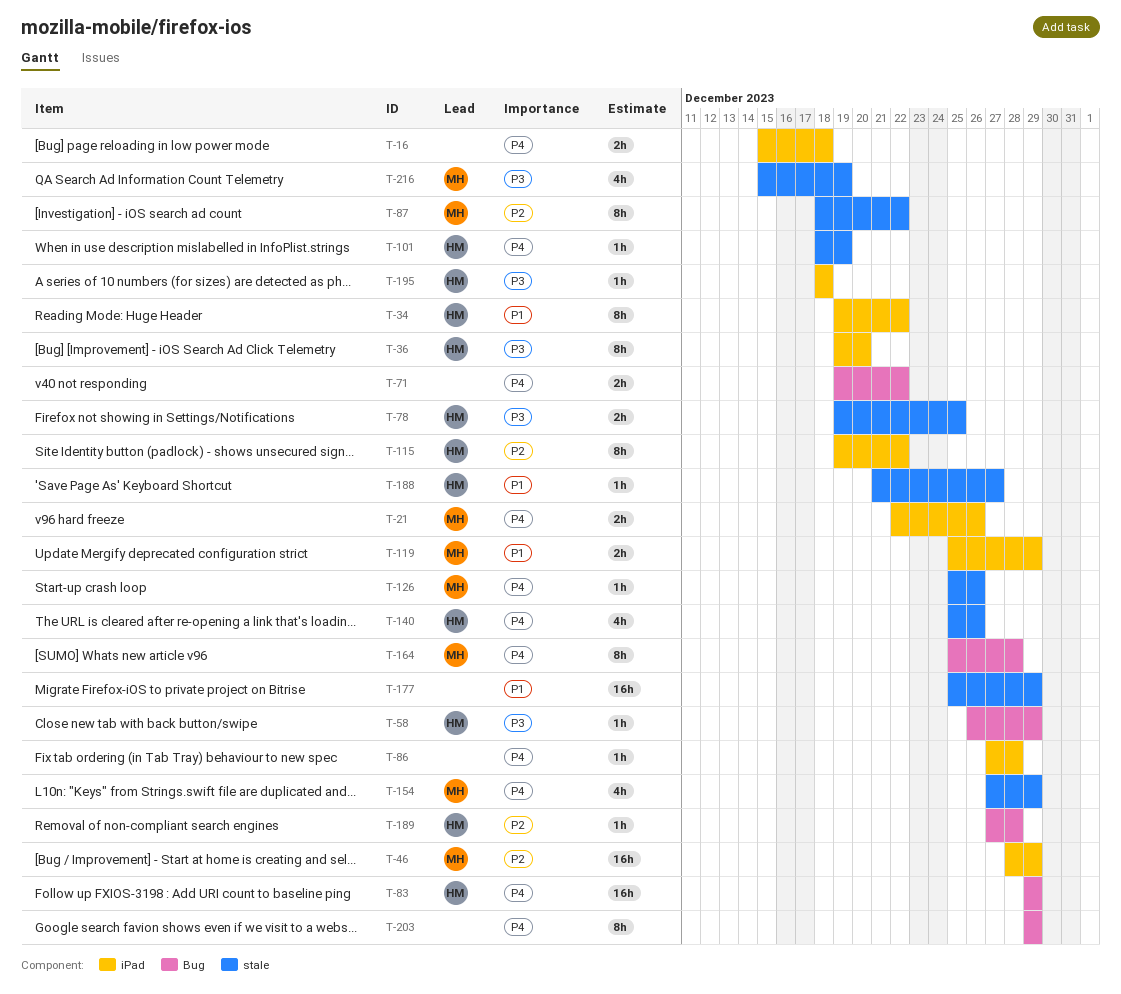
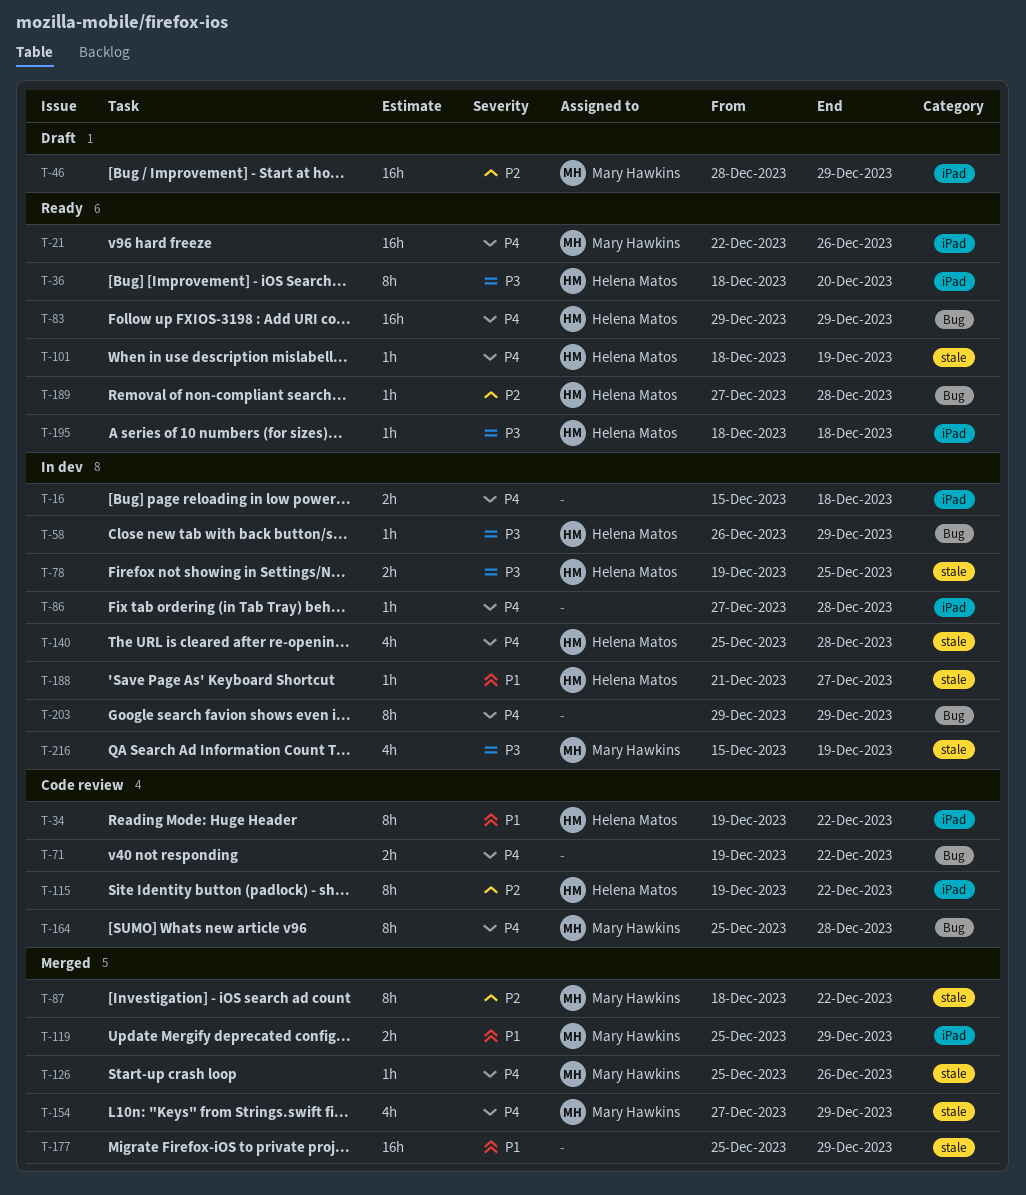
T-21, estimate: 2h -> 16h
T-36, start: Dec 19 -> Dec 18
T-140, due: Dec 26 -> Dec 28

